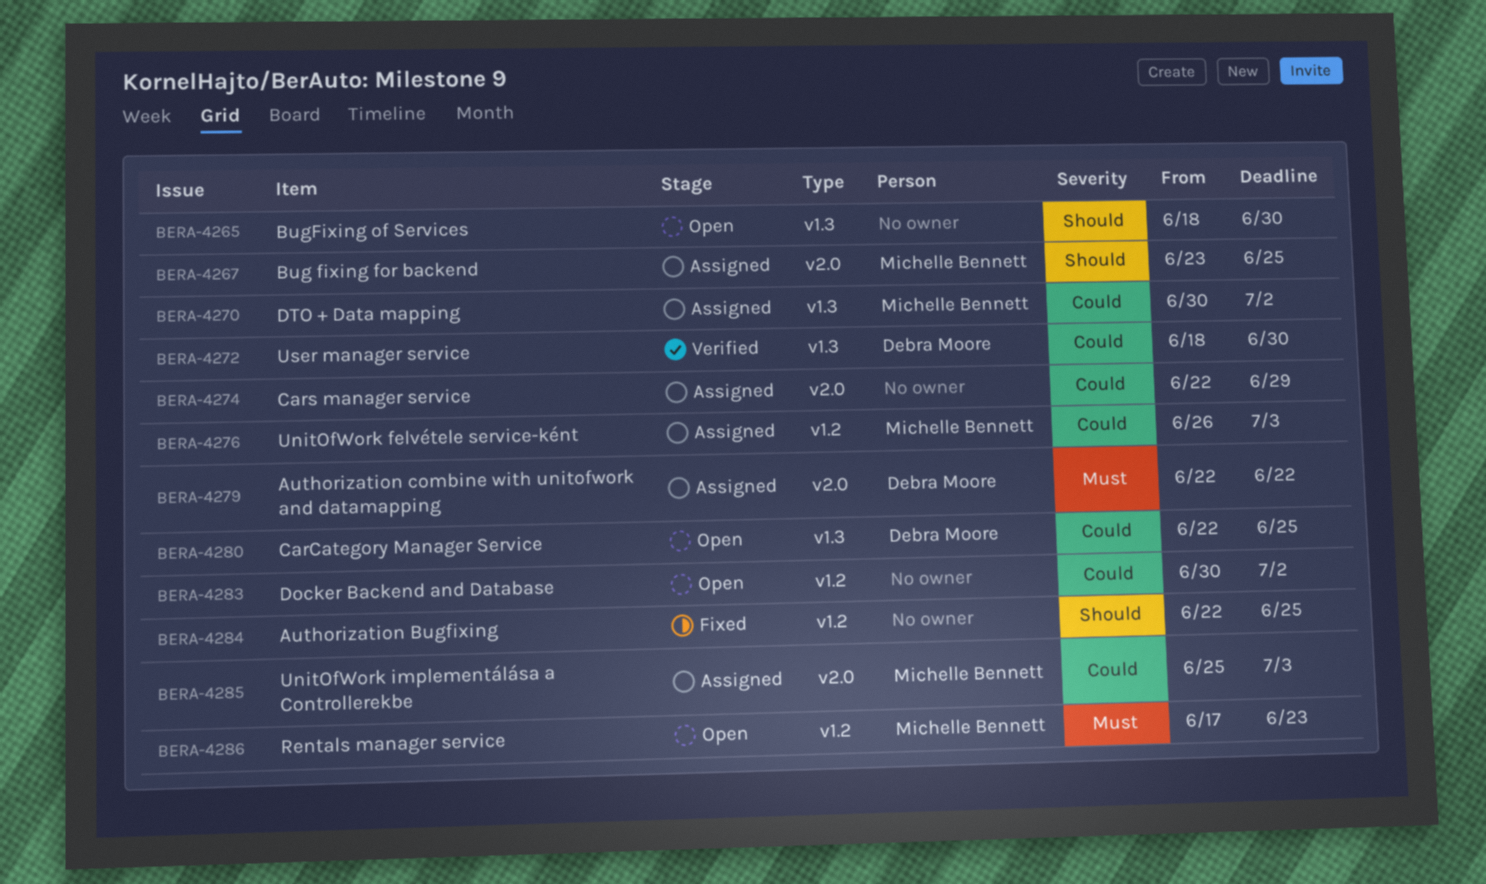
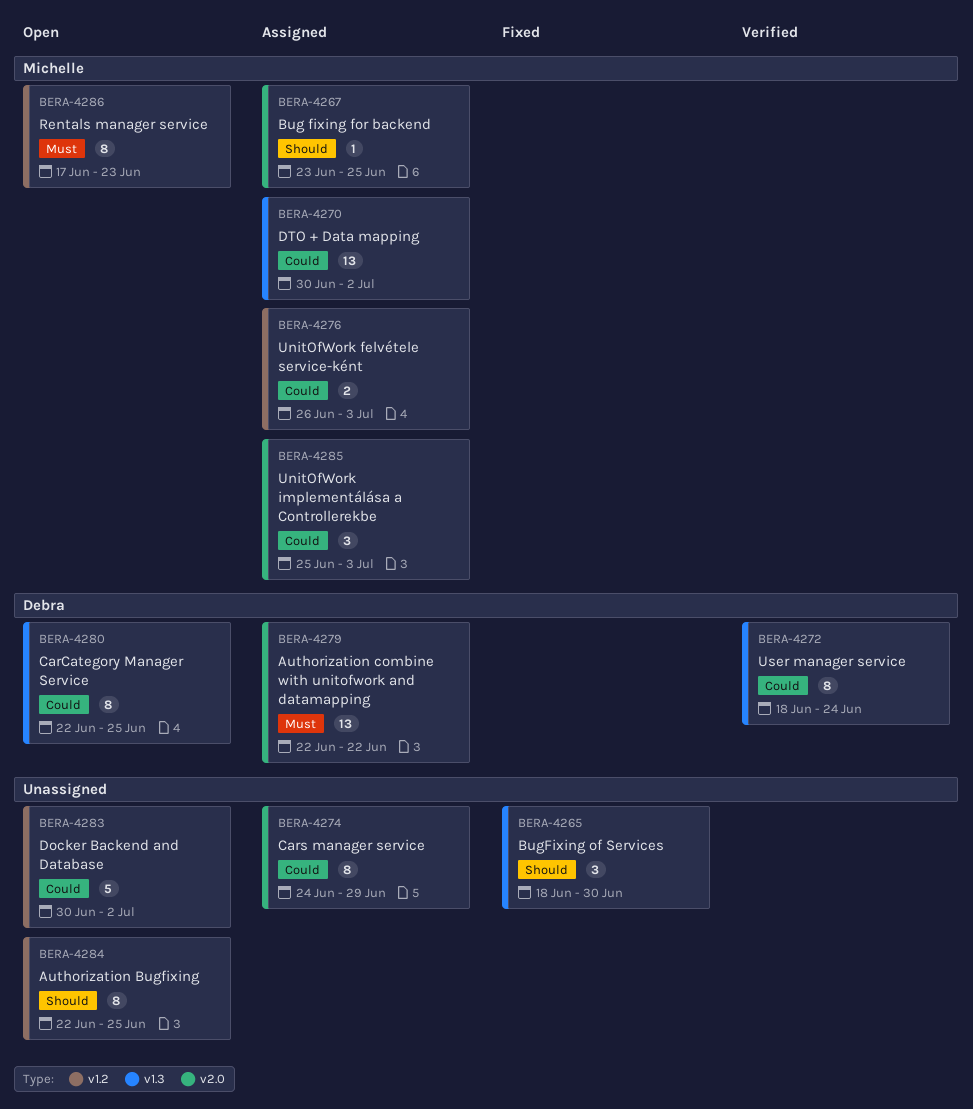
BERA-4265, status: Open -> Fixed
BERA-4272, due: Jun 30 -> Jun 24
BERA-4274, start: Jun 22 -> Jun 24
BERA-4284, status: Fixed -> Open

